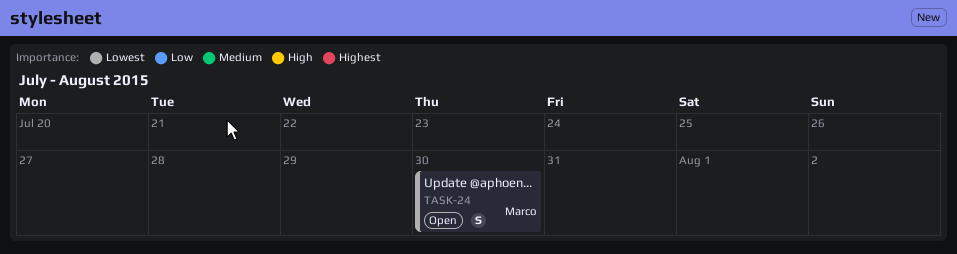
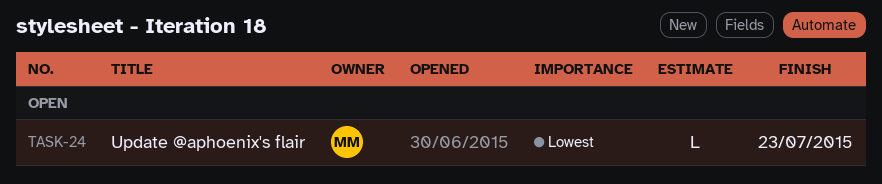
TASK-24, estimate: S -> L
TASK-24, due: Jul 30 -> Jul 23

